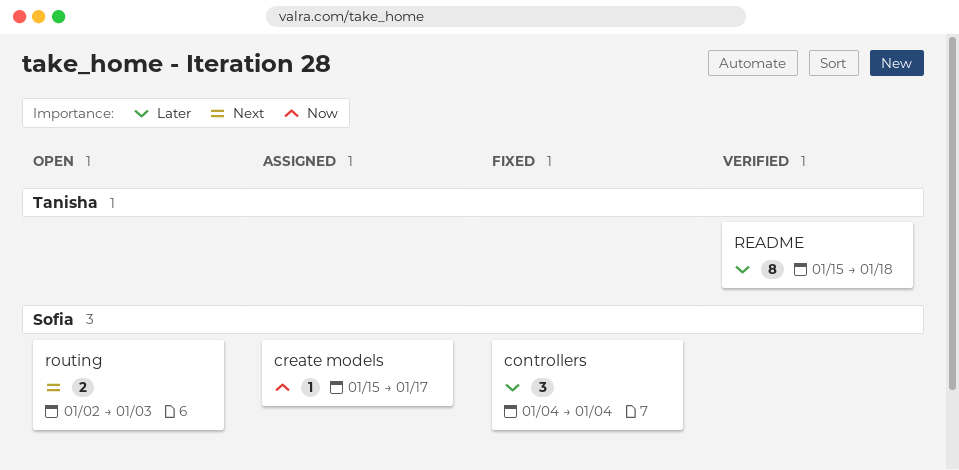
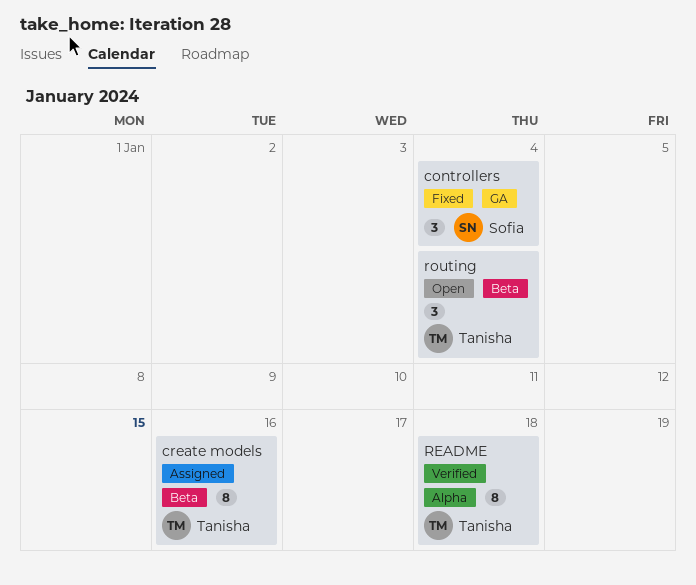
create models, owner: Sofia -> Tanisha
create models, estimate: 1 -> 8
create models, due: Jan 17 -> Jan 16
routing, owner: Sofia -> Tanisha
routing, estimate: 2 -> 3
routing, due: Jan 3 -> Jan 4

